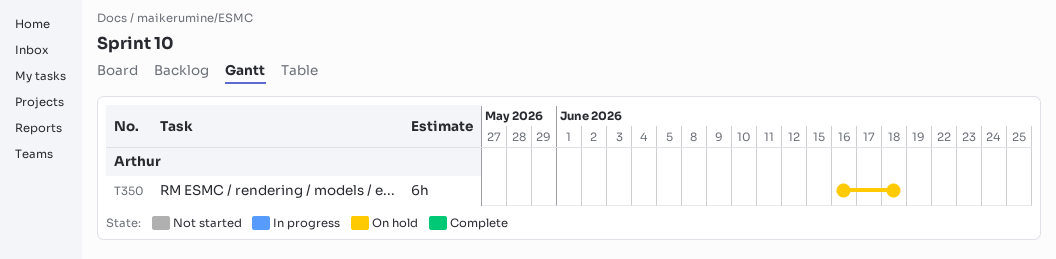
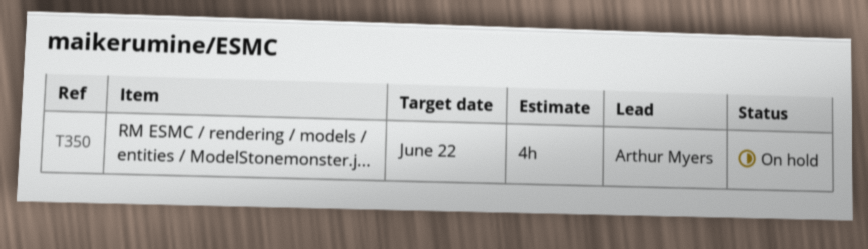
T350, estimate: 6h -> 4h
T350, due: Jun 18 -> Jun 22

